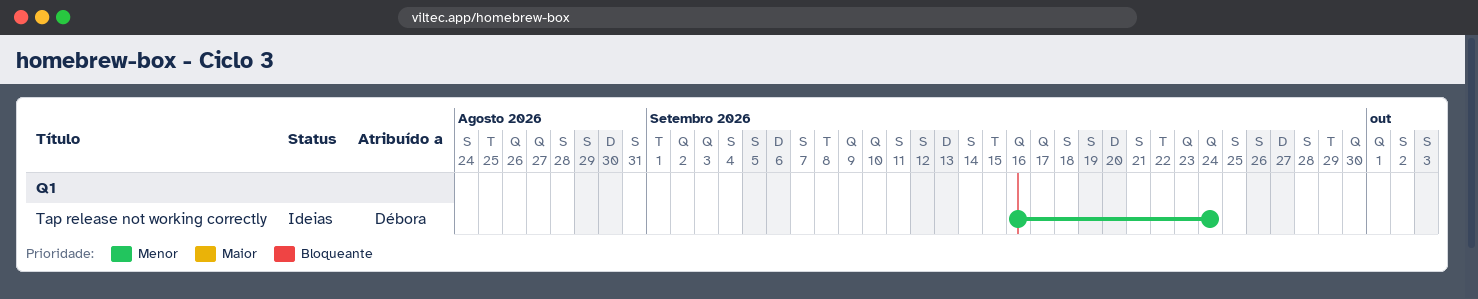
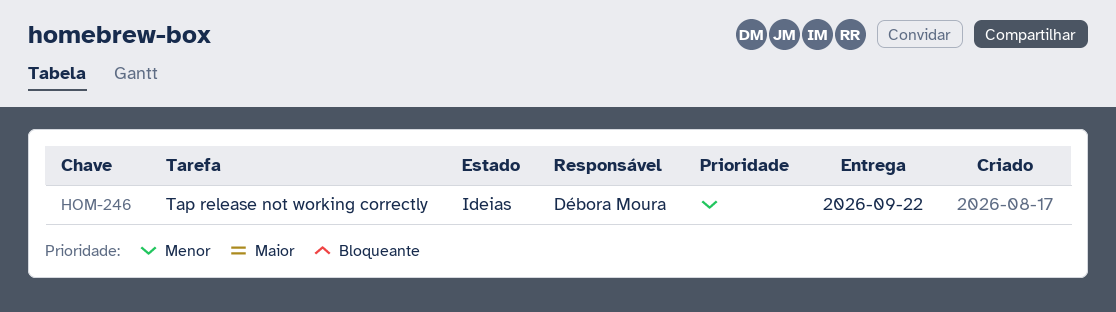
Tap release not working correctly, due: Sep 24 -> Sep 22

